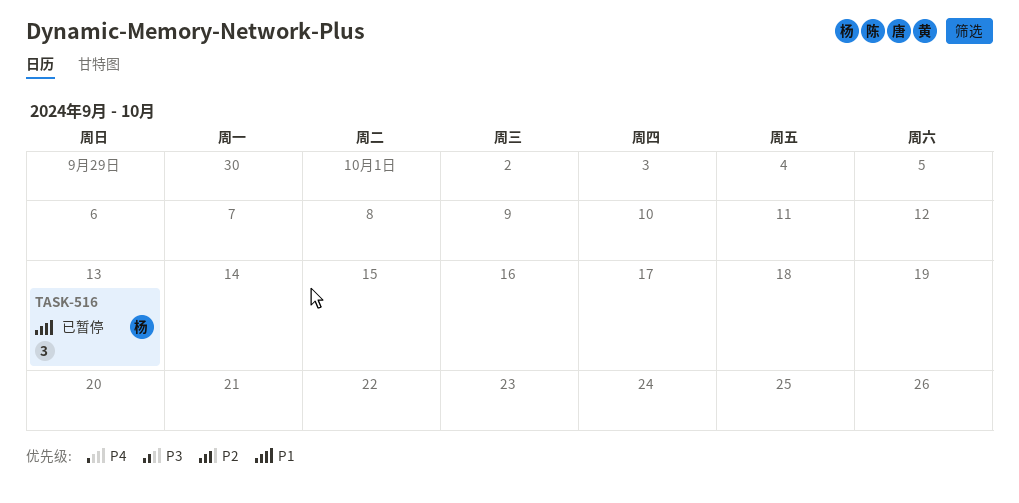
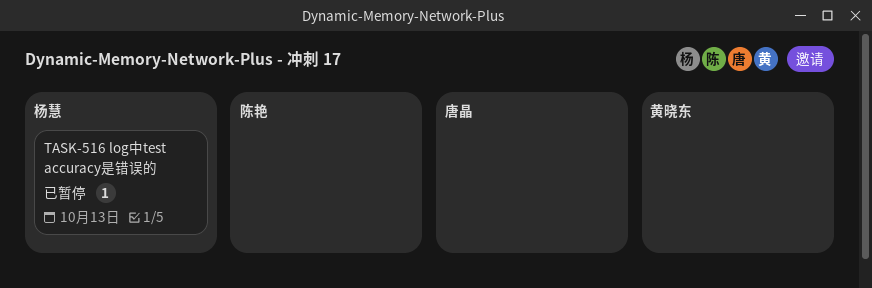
TASK-516, estimate: 3 -> 1

